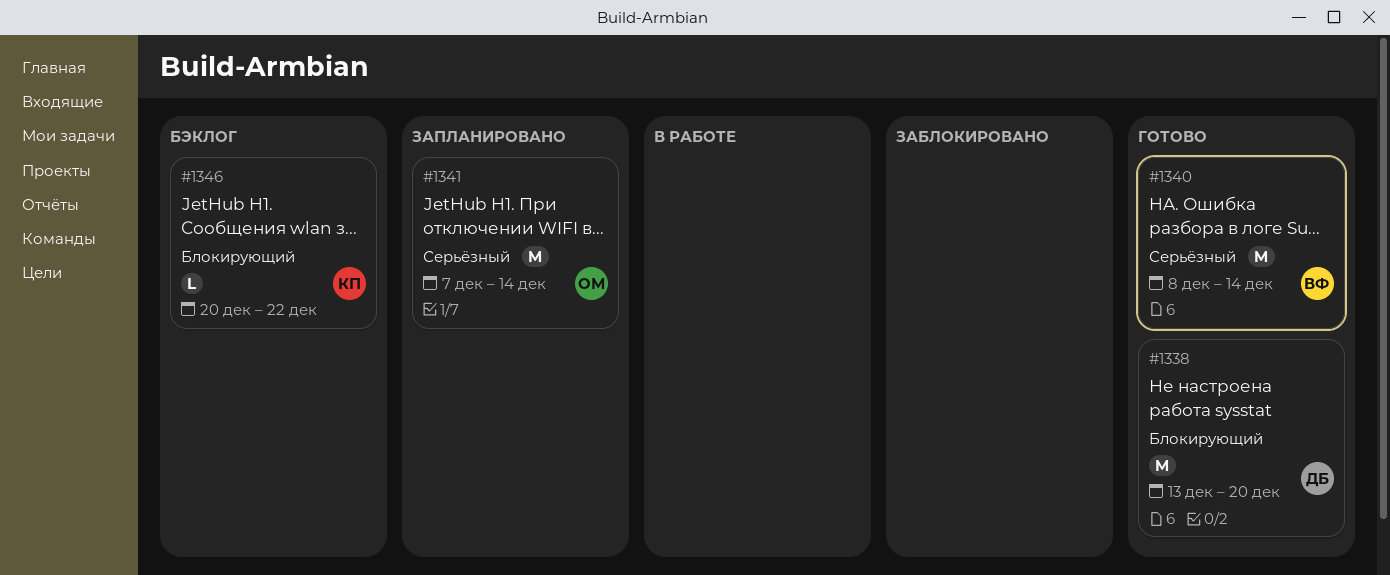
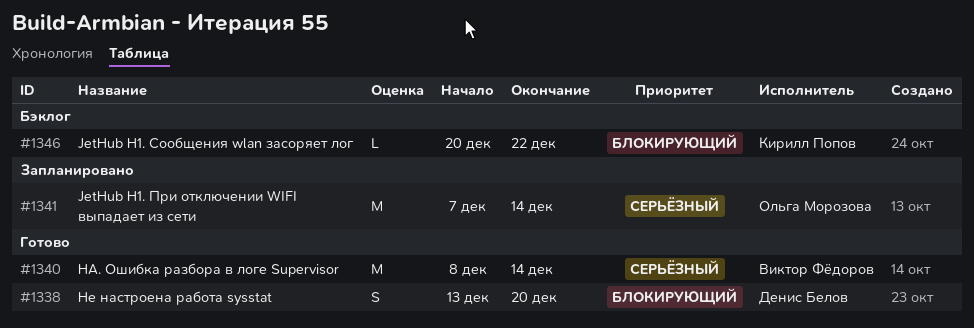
#1338, estimate: M -> S

